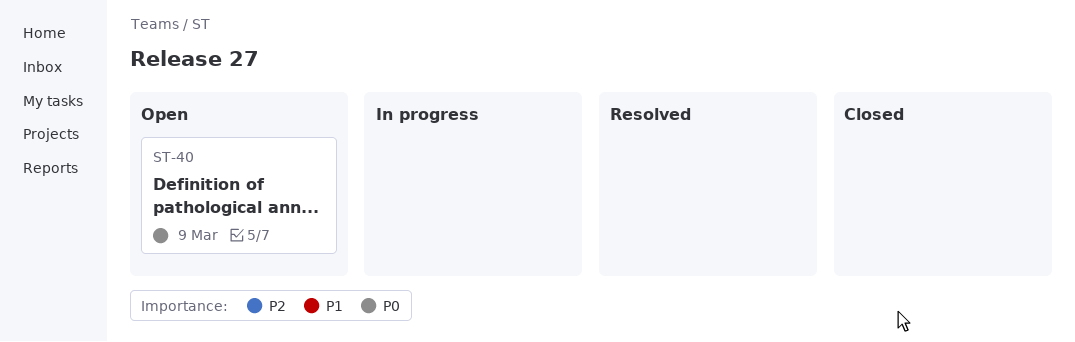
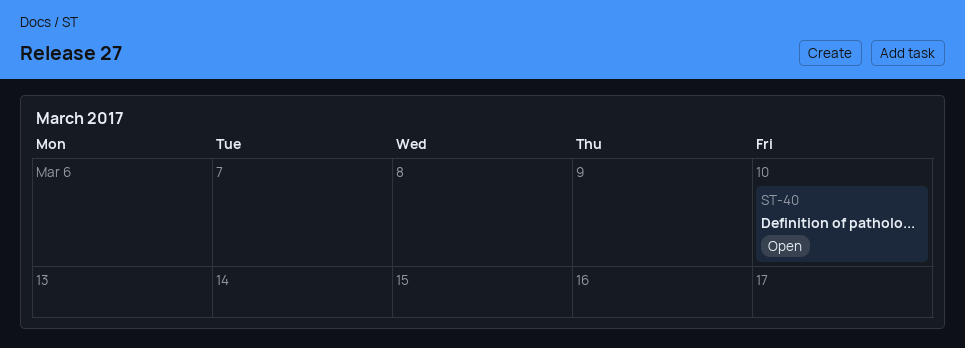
ST-40, due: Mar 9 -> Mar 10

